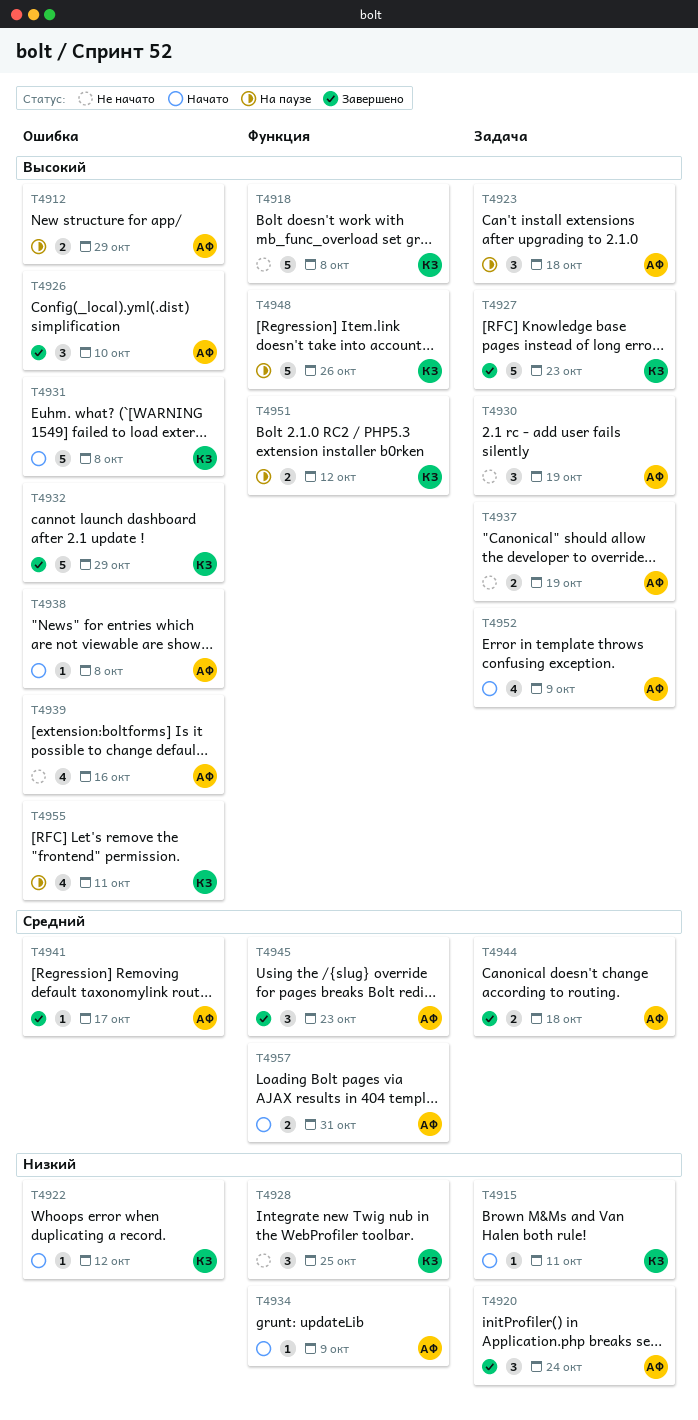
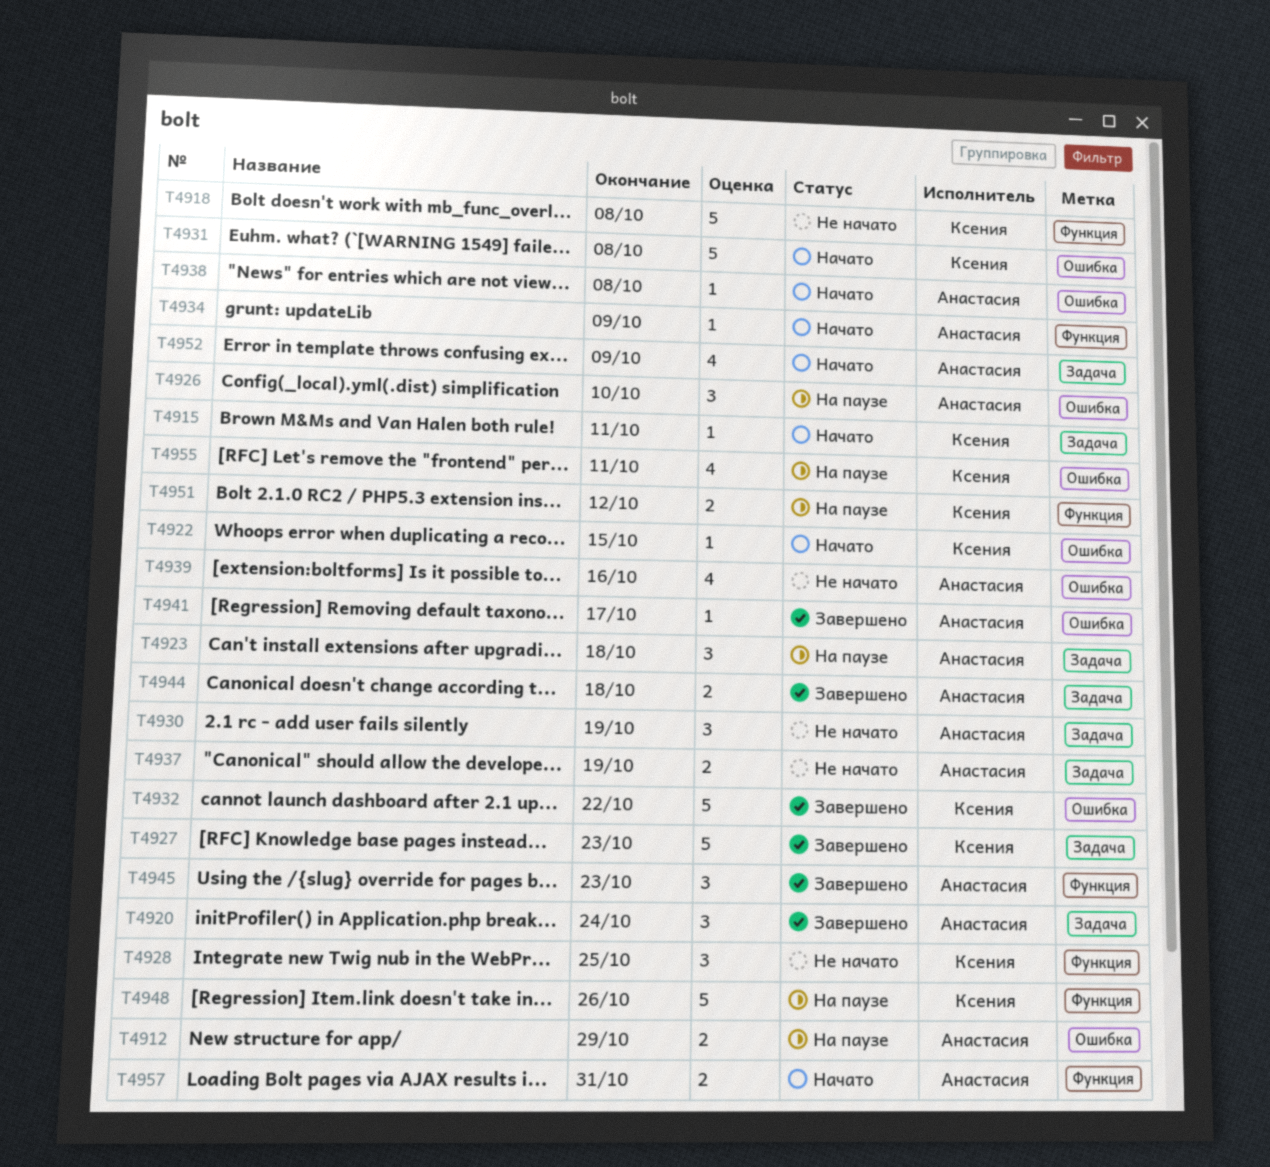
T4922, due: Oct 12 -> Oct 15
T4926, status: Завершено -> На паузе
T4932, due: Oct 29 -> Oct 22

